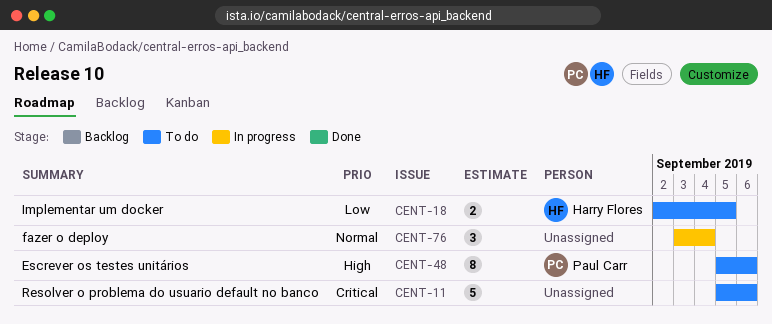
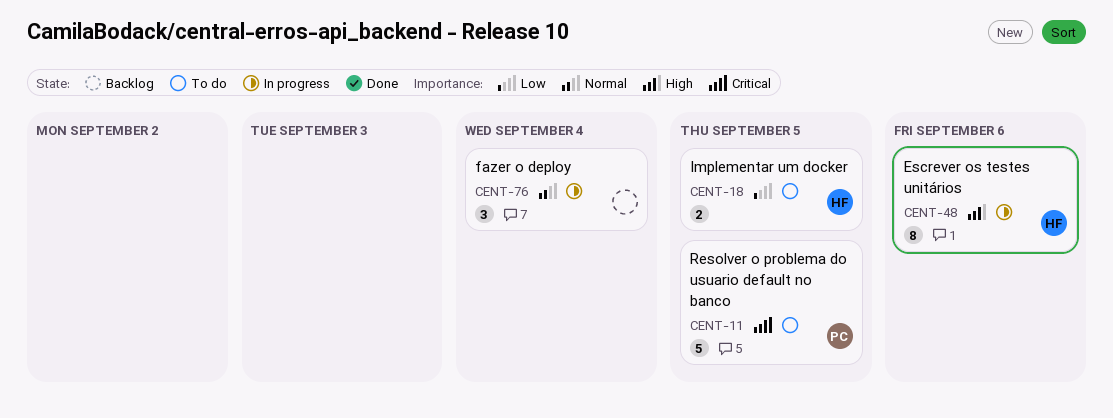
CENT-11, owner: none -> Paul Carr
CENT-11, due: Sep 6 -> Sep 5
CENT-48, status: To do -> In progress
CENT-48, owner: Paul Carr -> Harry Flores

